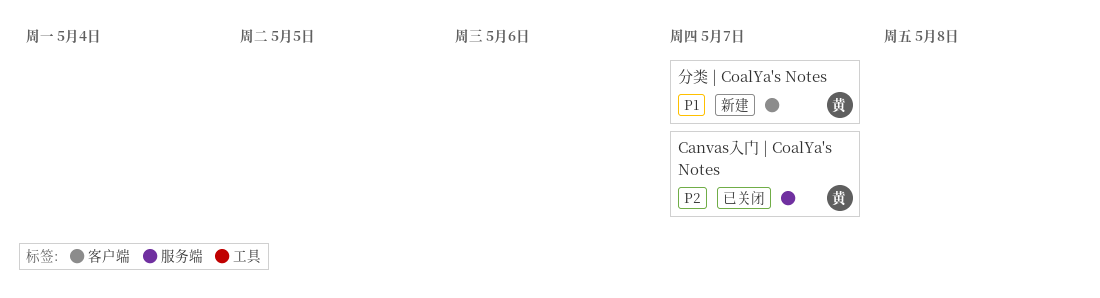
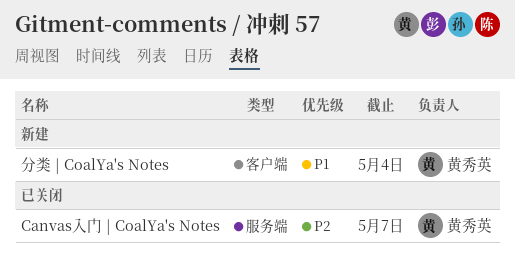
分类 | CoalYa's Notes, due: May 7 -> May 4

